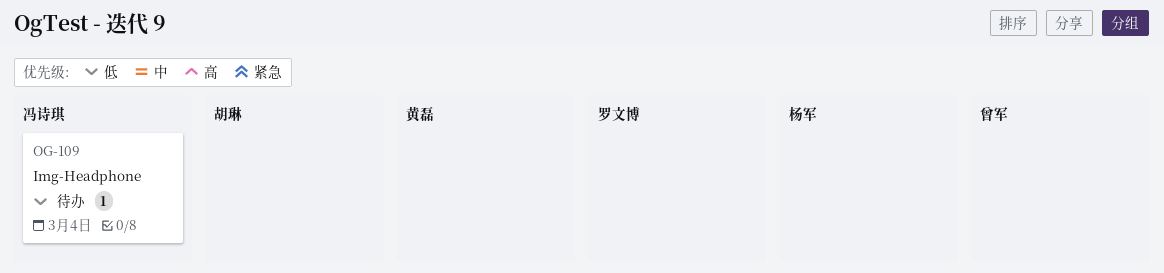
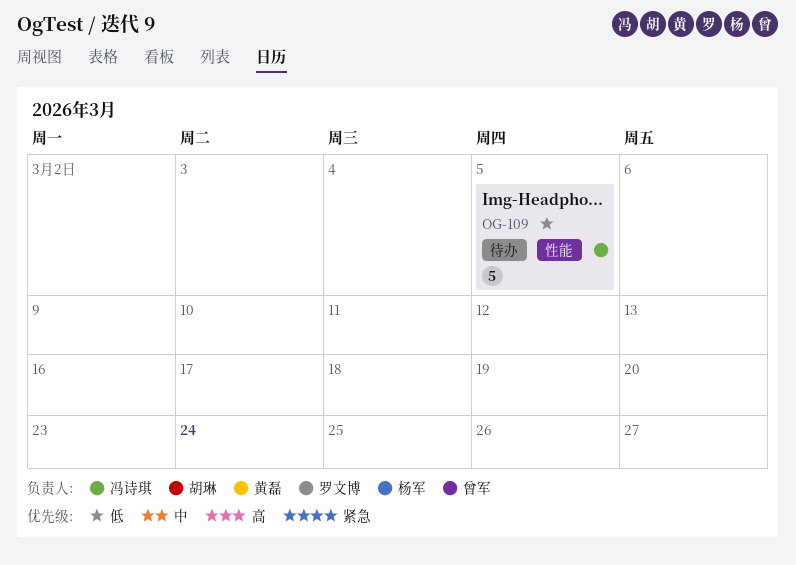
OG-109, estimate: 1 -> 5
OG-109, due: Mar 4 -> Mar 5

